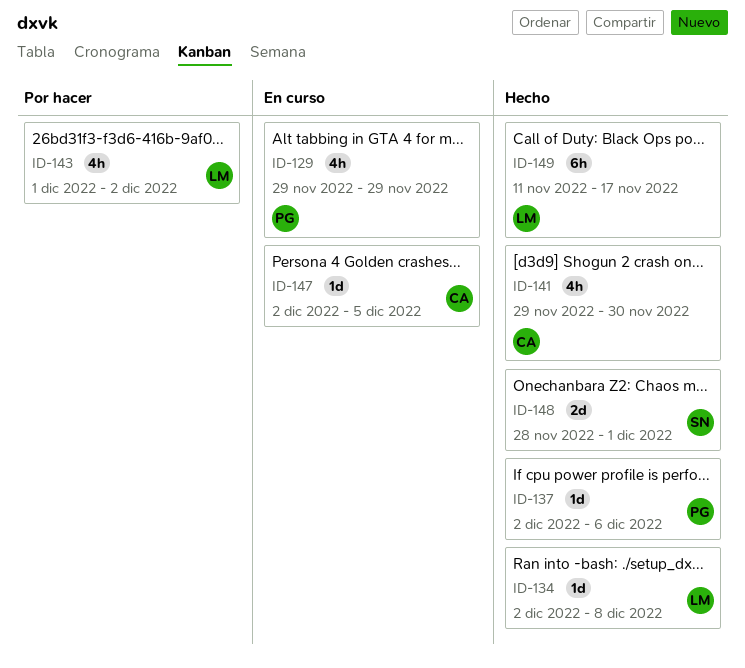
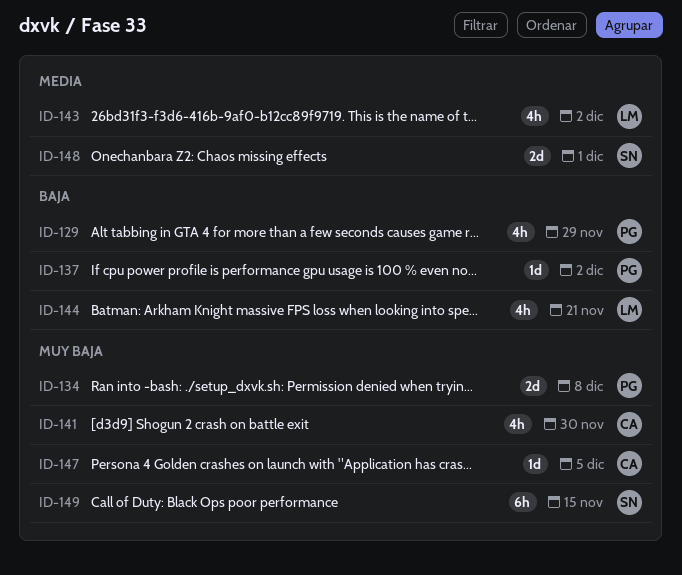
ID-134, owner: LM -> PG
ID-134, estimate: 1d -> 2d
ID-137, due: Dec 6 -> Dec 2
ID-144: none -> present
ID-149, owner: LM -> SN
ID-149, due: Nov 17 -> Nov 15

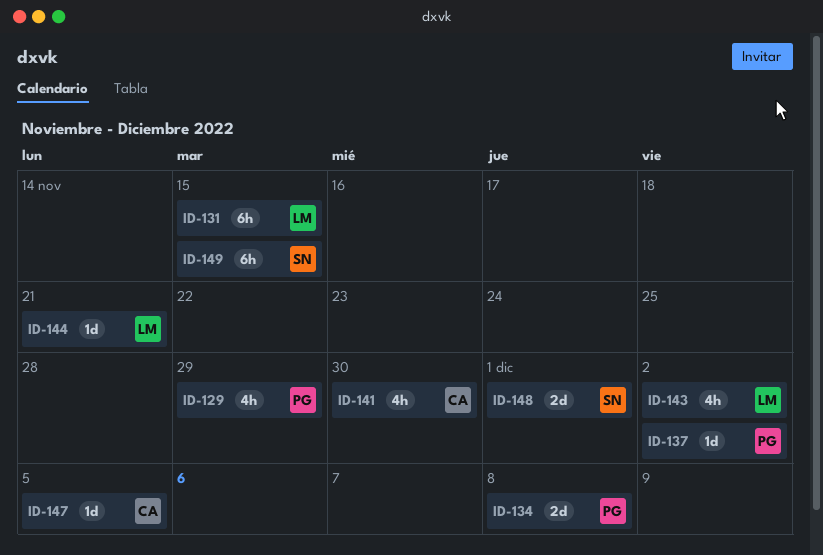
ID-131: none -> present
ID-144, estimate: 4h -> 1d

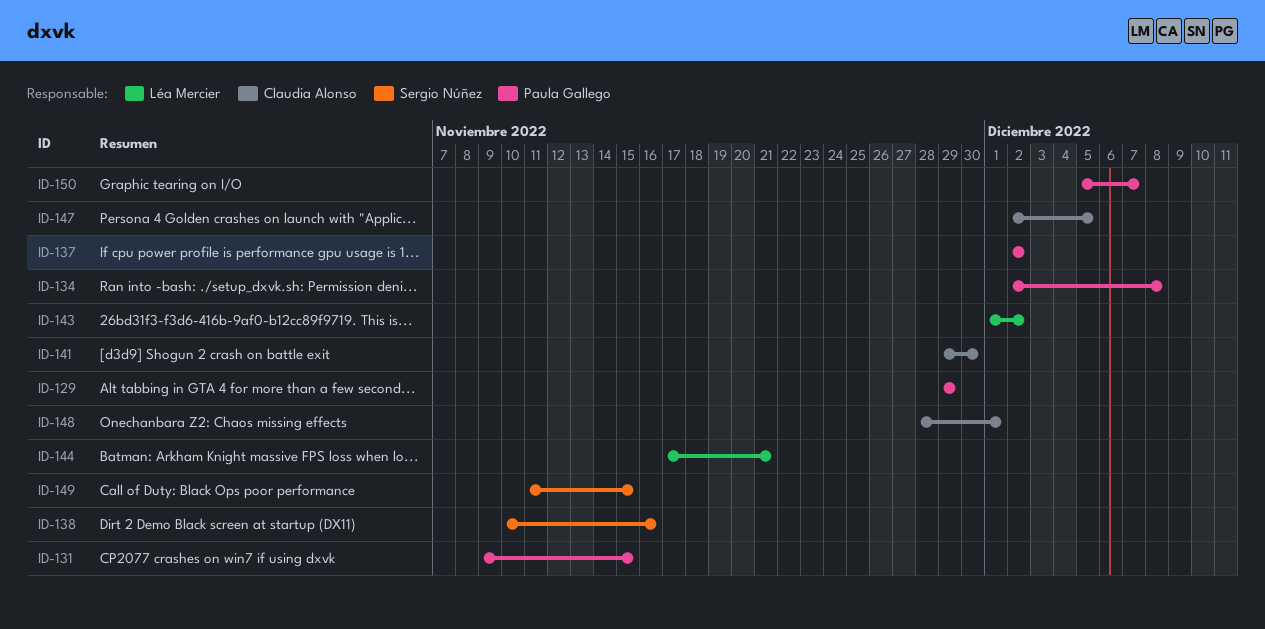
ID-131, owner: Léa Mercier -> Paula Gallego
ID-138: none -> present
ID-148, owner: Sergio Núñez -> Claudia Alonso
ID-150: none -> present

